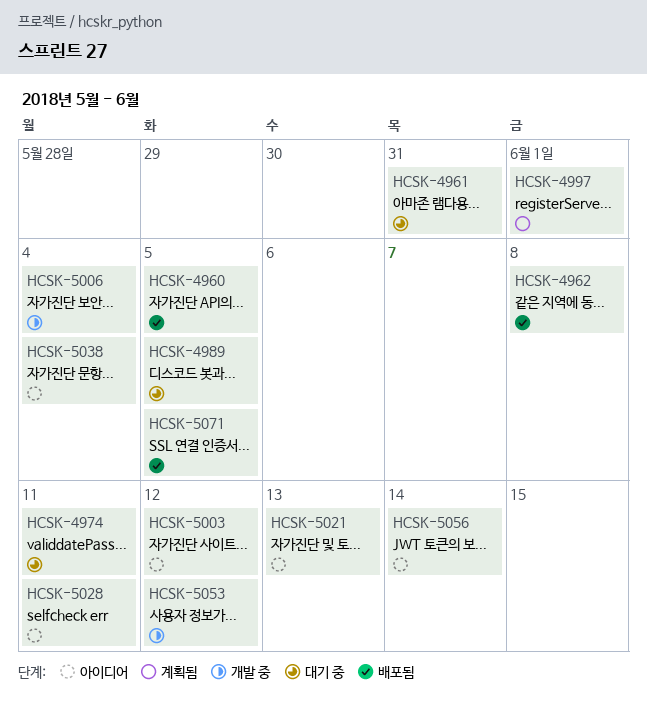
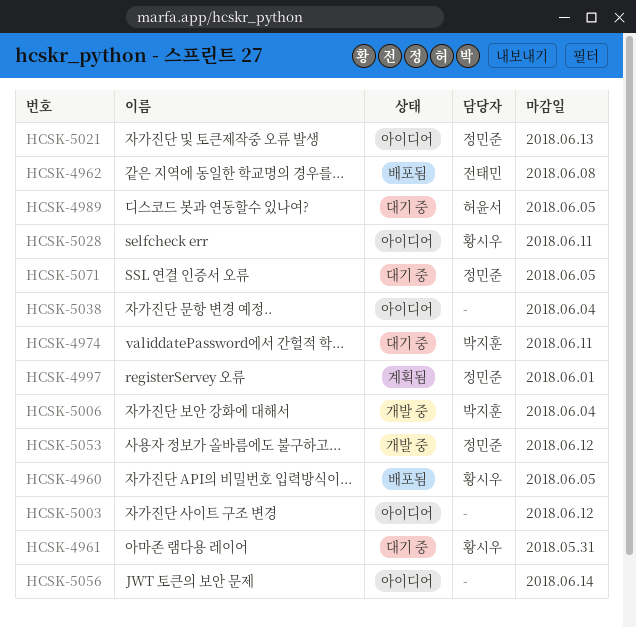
HCSK-5071, status: 배포됨 -> 대기 중

